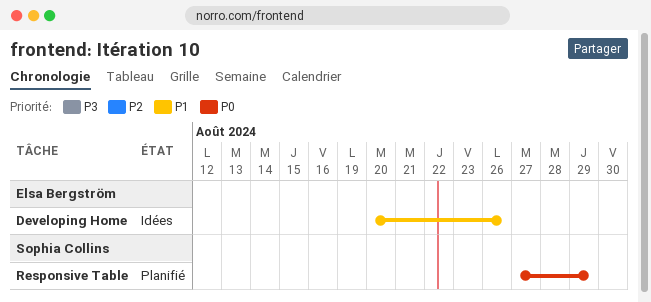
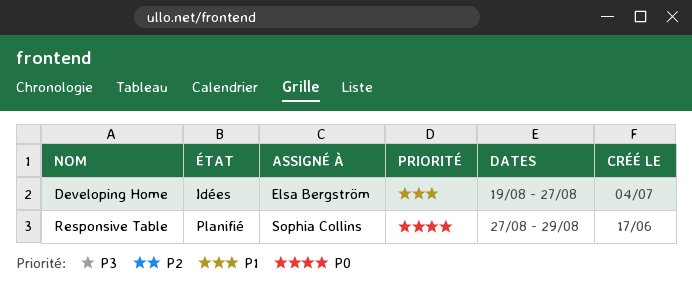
Developing Home, start: Aug 20 -> Aug 19
Developing Home, due: Aug 26 -> Aug 27

